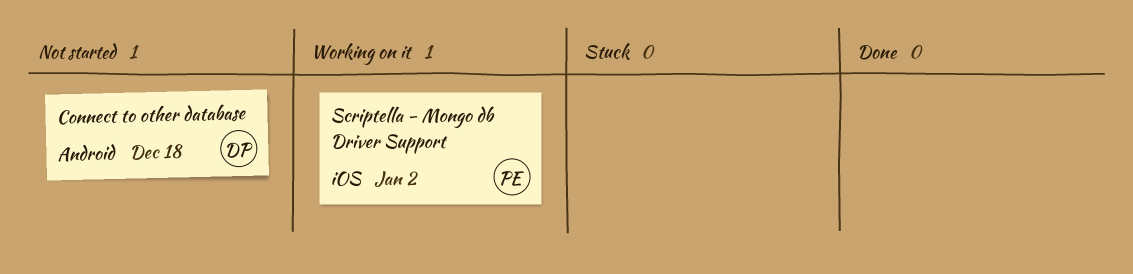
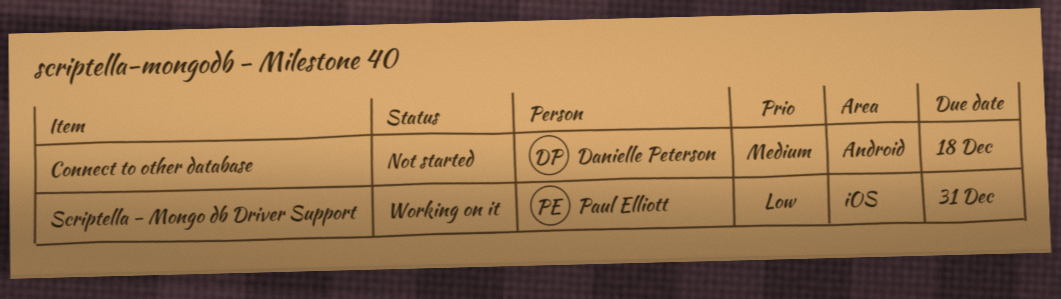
Scriptella - Mongo db Driver Support, due: Jan 2 -> Dec 31

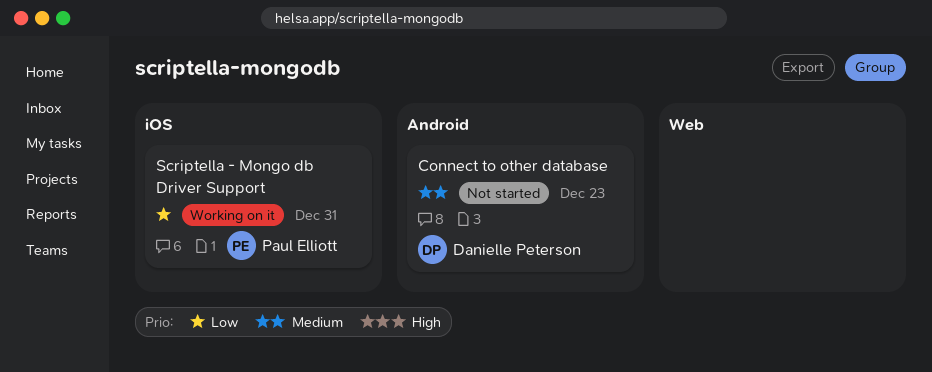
Connect to other database, due: Dec 18 -> Dec 23

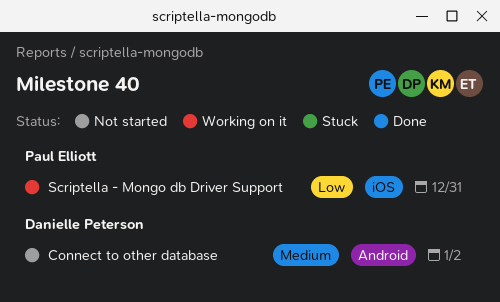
Connect to other database, due: Dec 23 -> Jan 2

